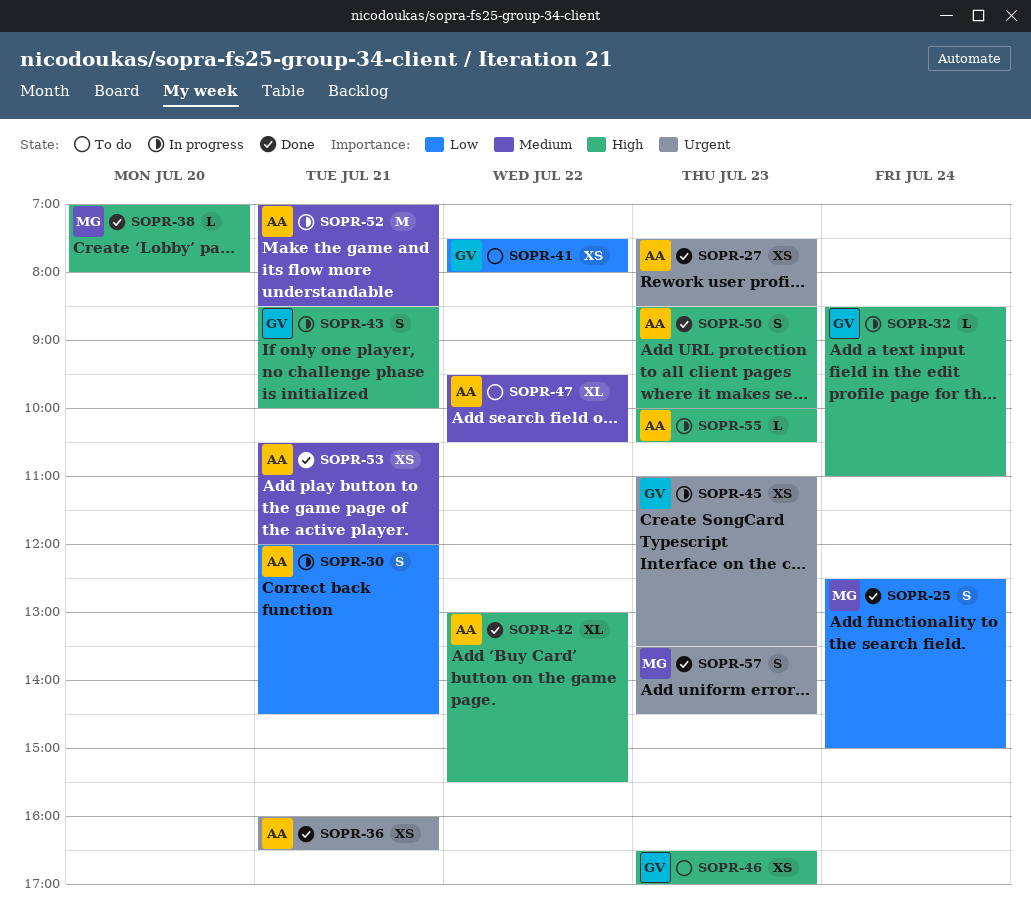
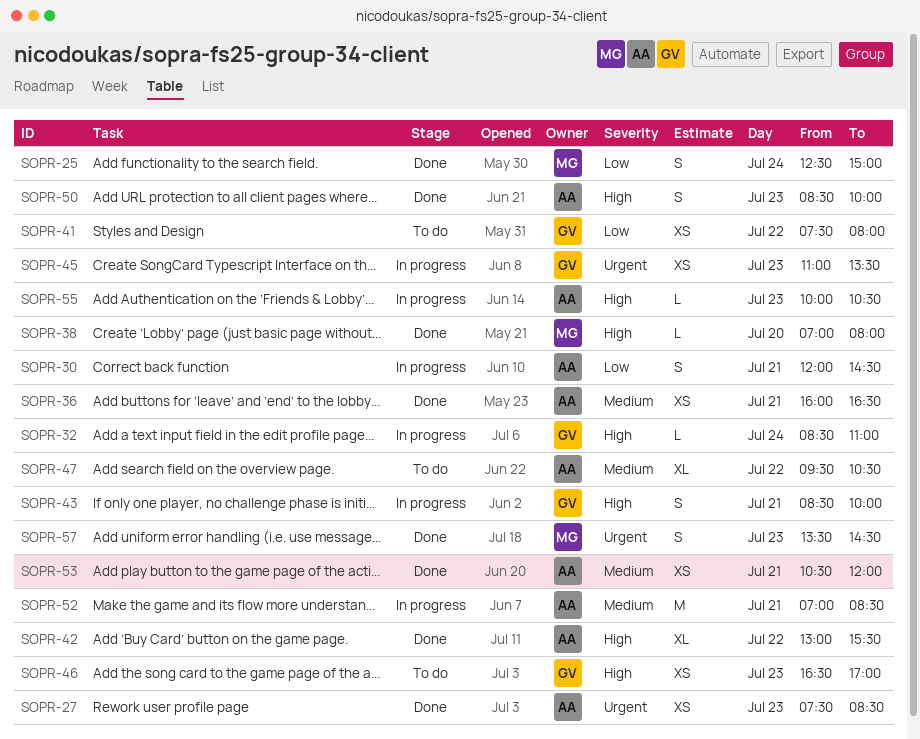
SOPR-36, priority: Urgent -> Medium

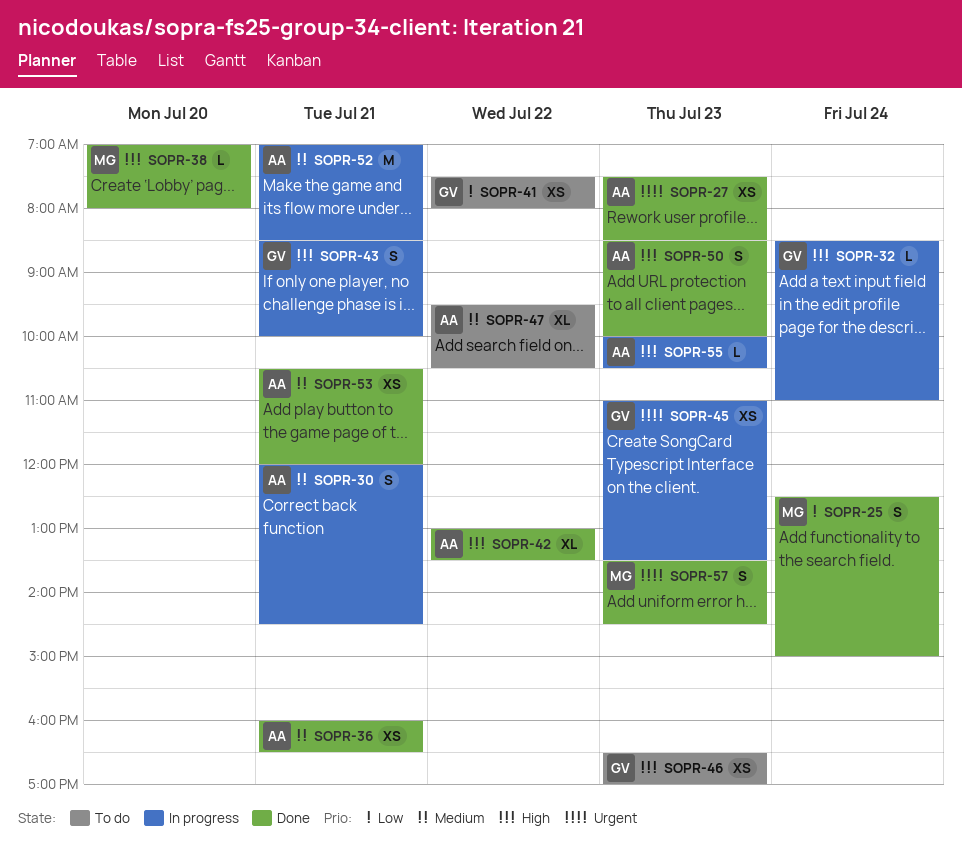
SOPR-30, priority: Low -> Medium
SOPR-42, ends: 15:30 -> 13:30

